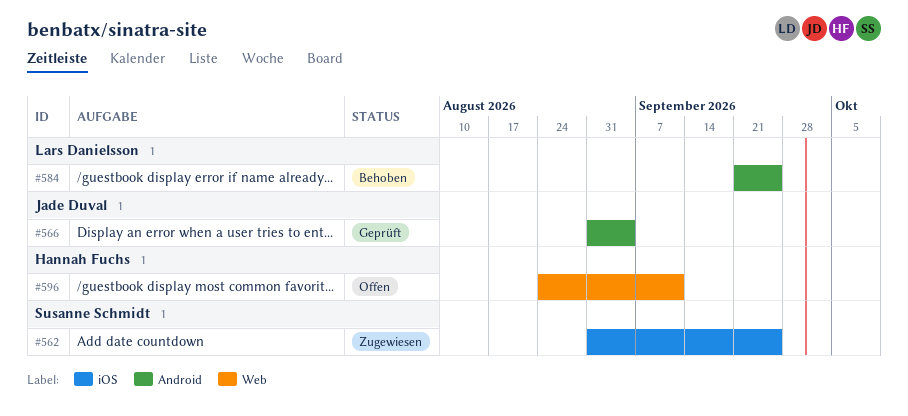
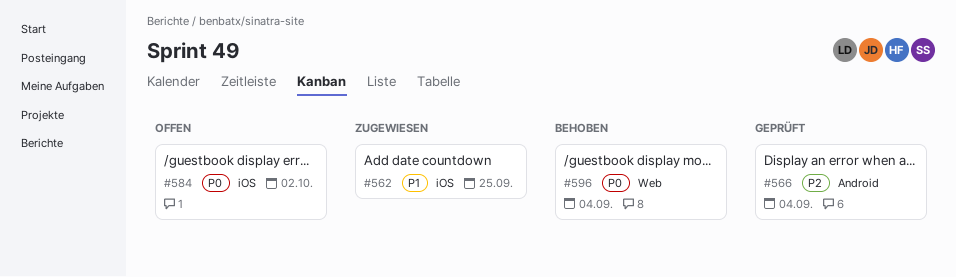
#584, status: Behoben -> Offen
#584, label: Android -> iOS
#584, due: Sep 25 -> Oct 2
#596, status: Offen -> Behoben
#596, due: Sep 11 -> Sep 4

